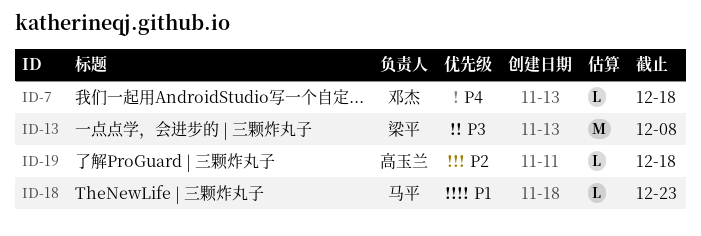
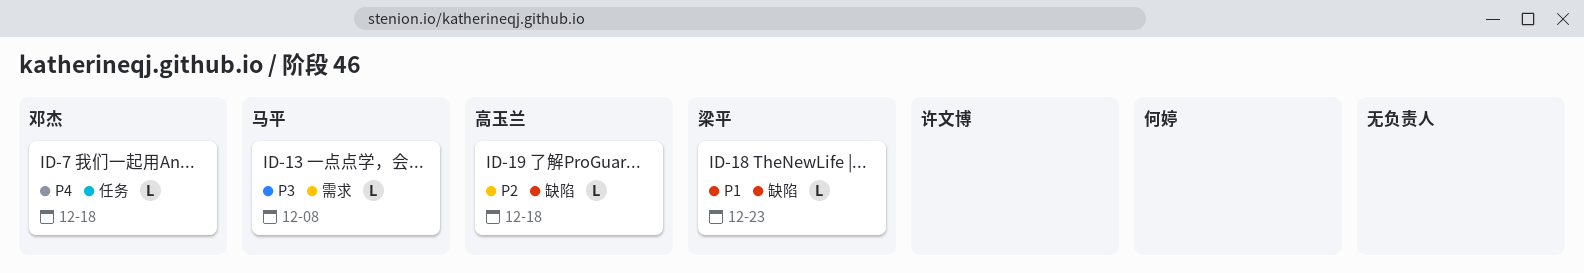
ID-13, owner: 梁平 -> 马平
ID-13, estimate: M -> L
ID-18, owner: 马平 -> 梁平

